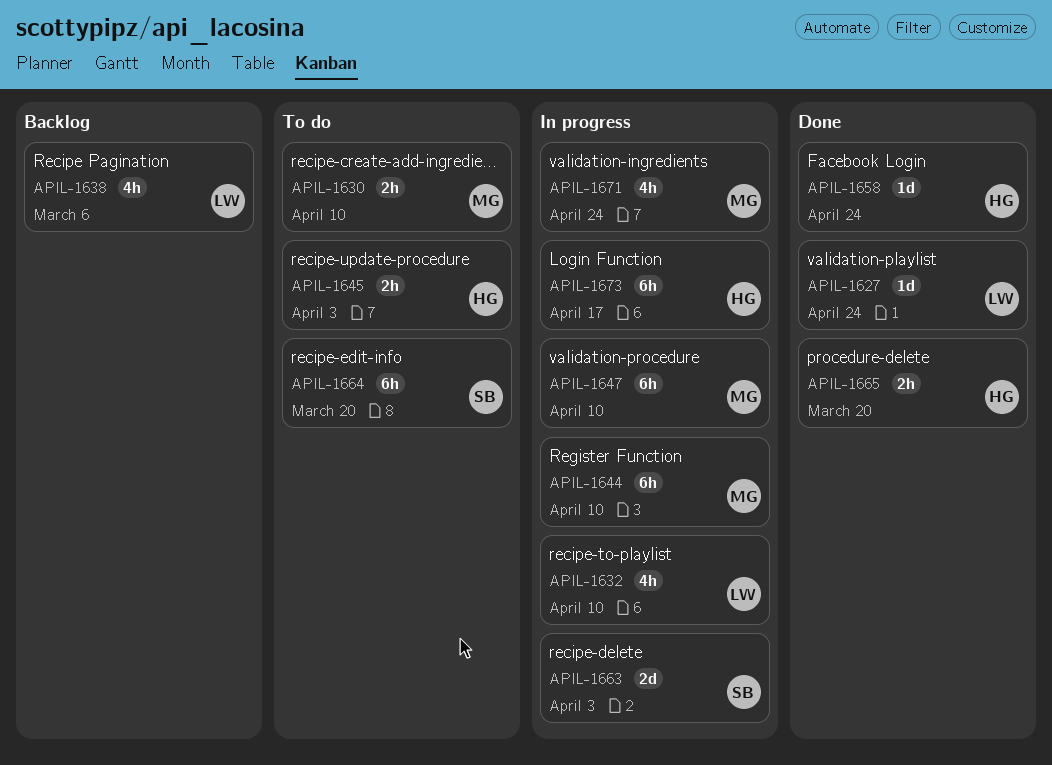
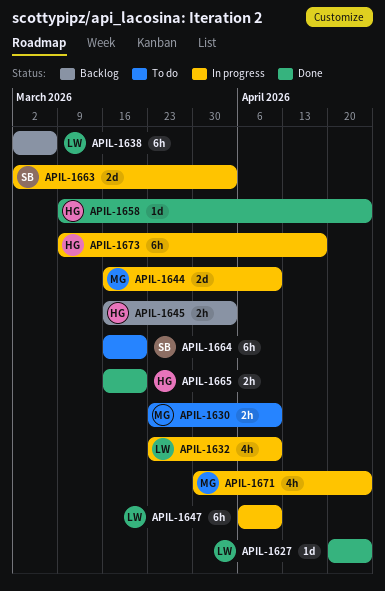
APIL-1638, estimate: 4h -> 6h
APIL-1644, estimate: 6h -> 2d
APIL-1645, status: To do -> Backlog
APIL-1647, owner: MG -> LW

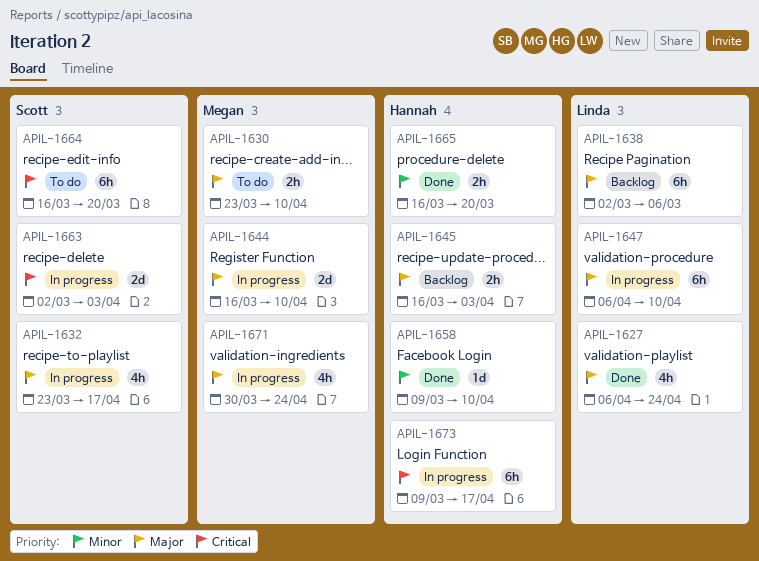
APIL-1627, estimate: 1d -> 4h
APIL-1627, start: Apr 20 -> Apr 6
APIL-1632, owner: Linda -> Scott
APIL-1632, due: Apr 10 -> Apr 17
APIL-1658, due: Apr 24 -> Apr 10

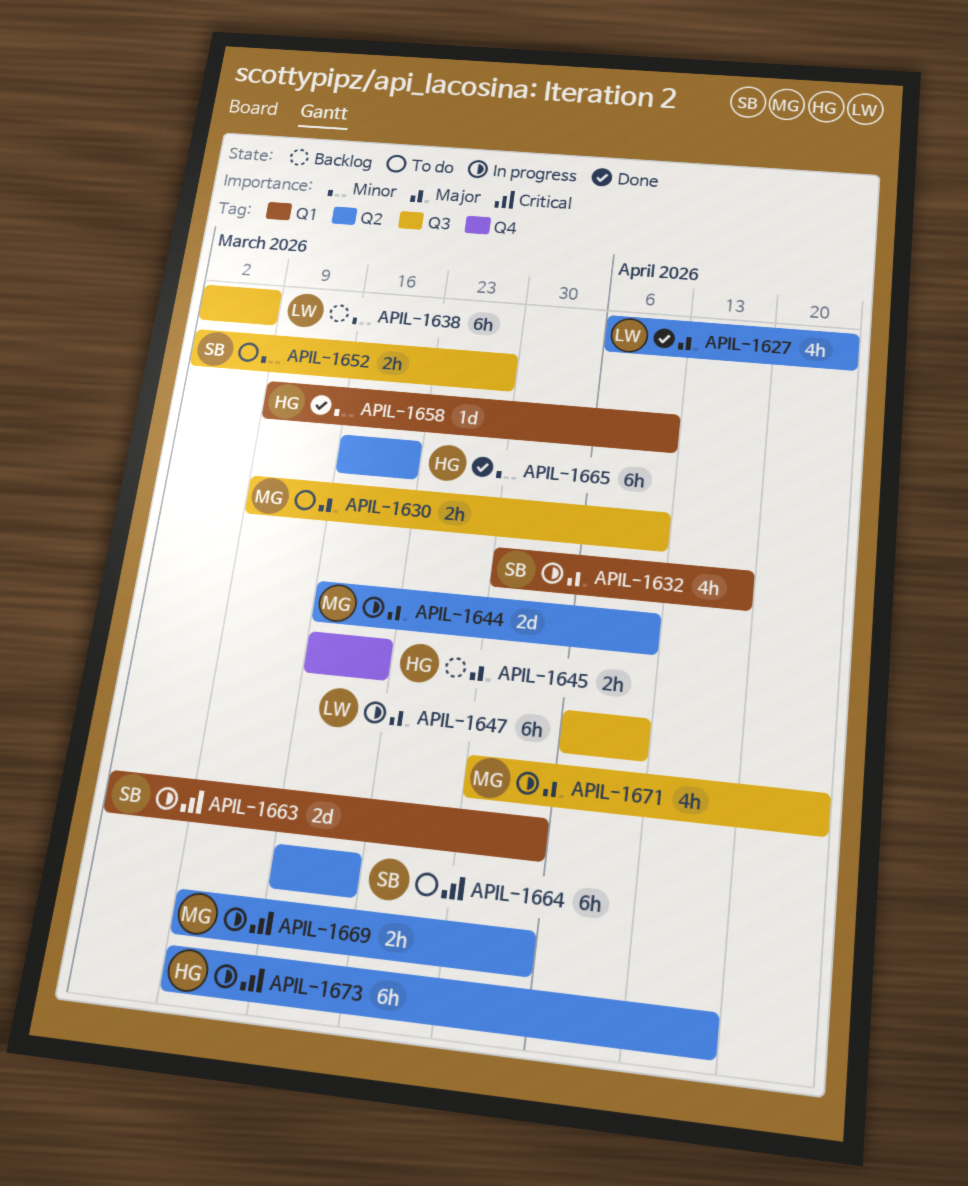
APIL-1630, start: Mar 23 -> Mar 9
APIL-1632, start: Mar 23 -> Mar 30
APIL-1638, priority: Major -> Minor
APIL-1645, due: Apr 3 -> Mar 20
APIL-1652: none -> present
APIL-1665, estimate: 2h -> 6h
APIL-1669: none -> present

